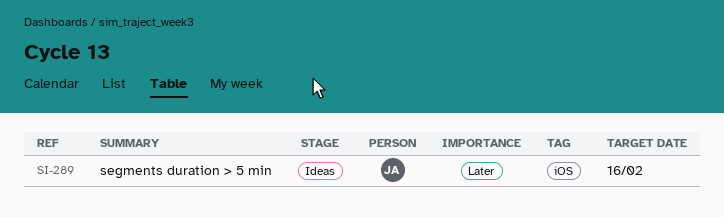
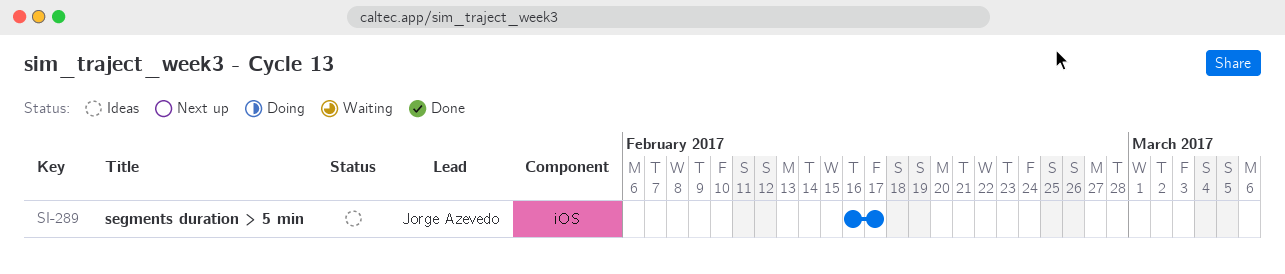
SI-289, due: Feb 16 -> Feb 17

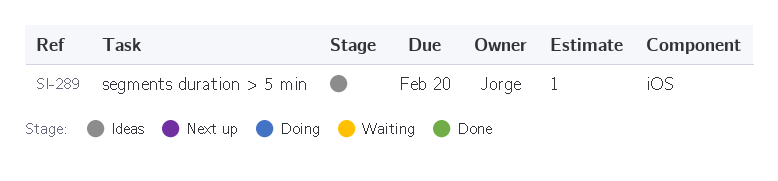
SI-289, due: Feb 17 -> Feb 20

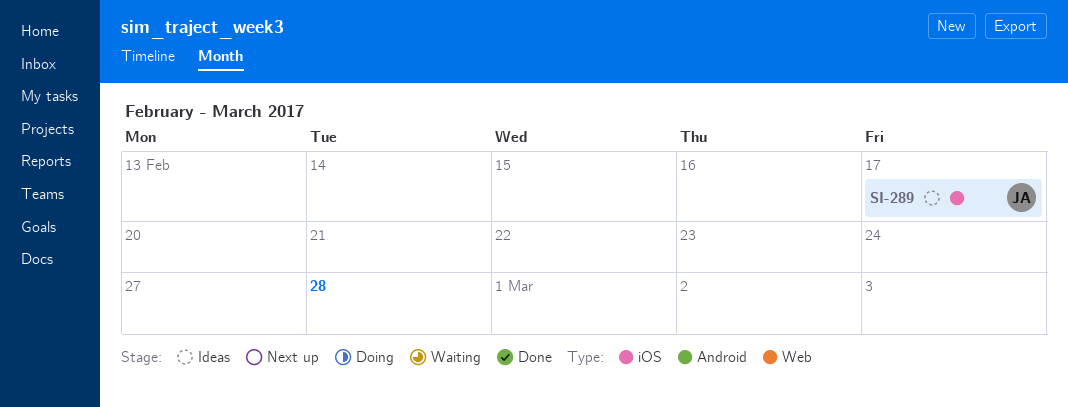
SI-289, due: Feb 20 -> Feb 17

